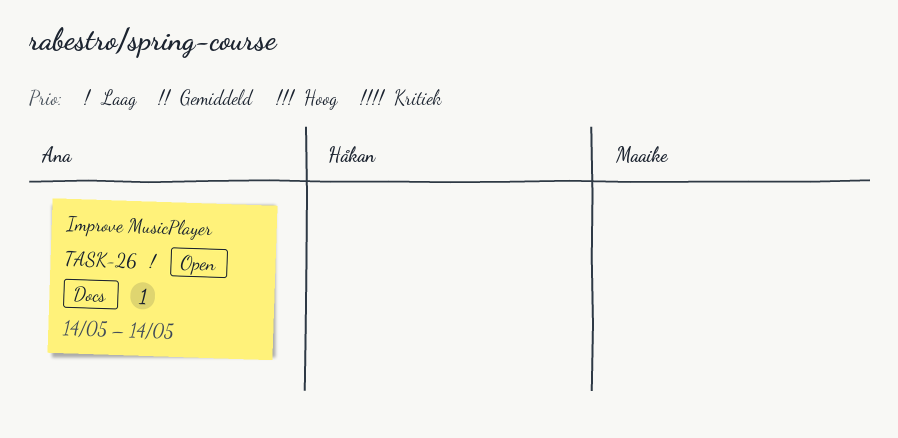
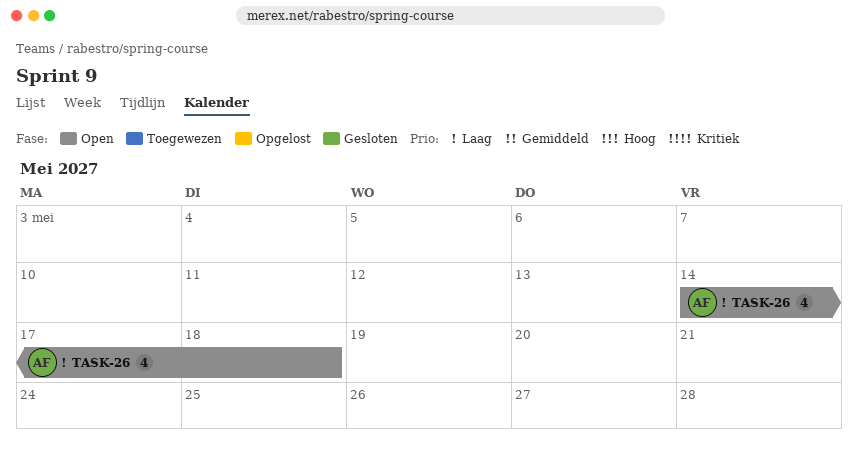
TASK-26, estimate: 1 -> 4
TASK-26, due: May 14 -> May 18

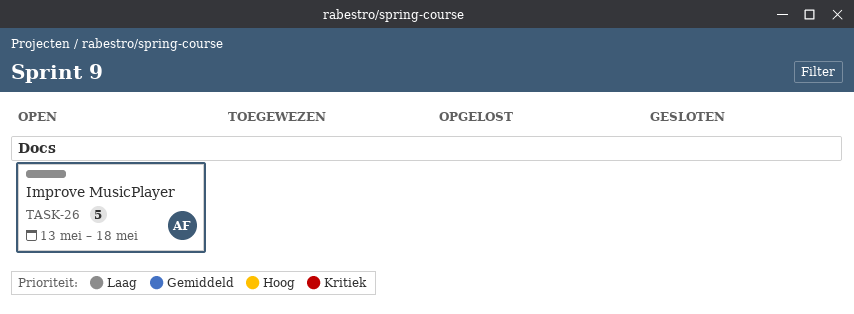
TASK-26, estimate: 4 -> 5
TASK-26, start: May 14 -> May 13

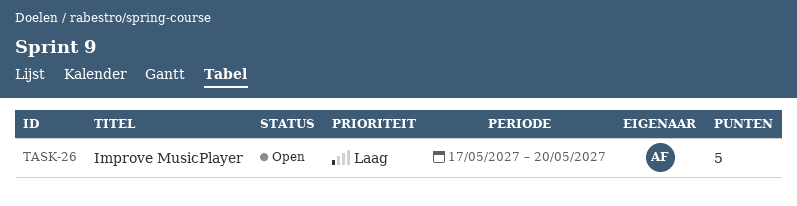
TASK-26, start: May 13 -> May 17
TASK-26, due: May 18 -> May 20

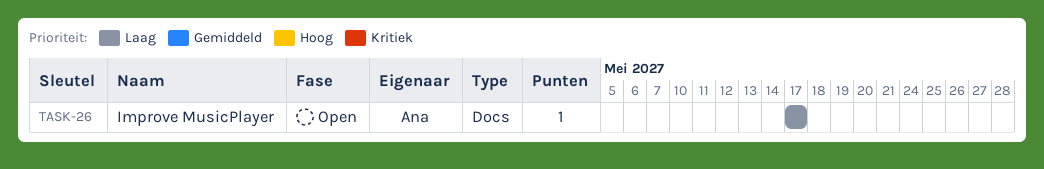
TASK-26, estimate: 5 -> 1
TASK-26, due: May 20 -> May 17

